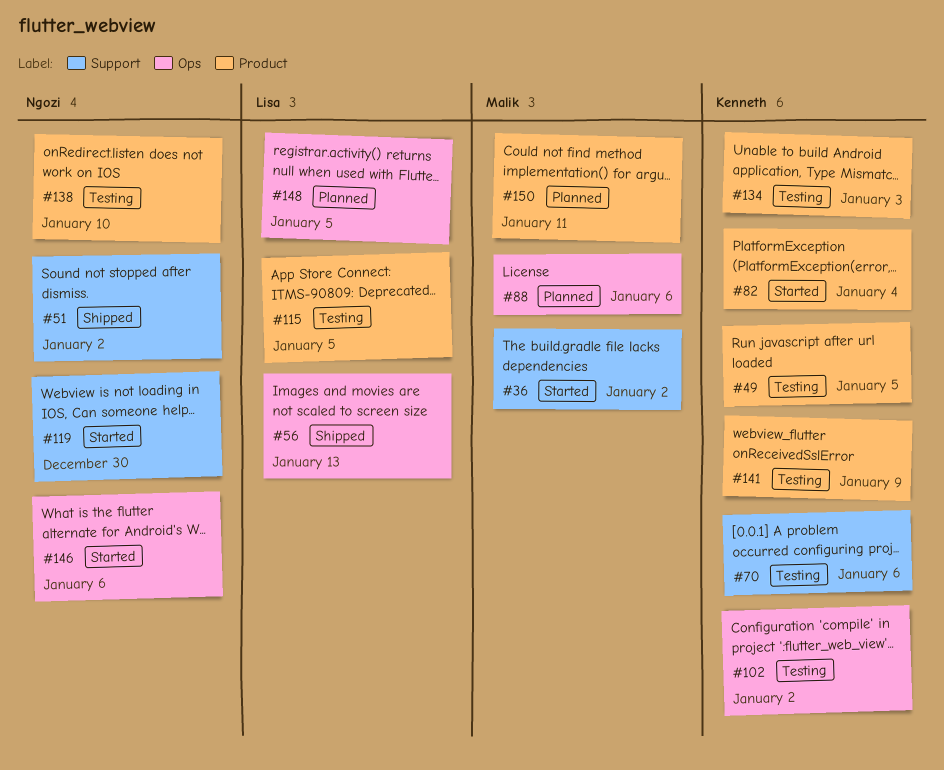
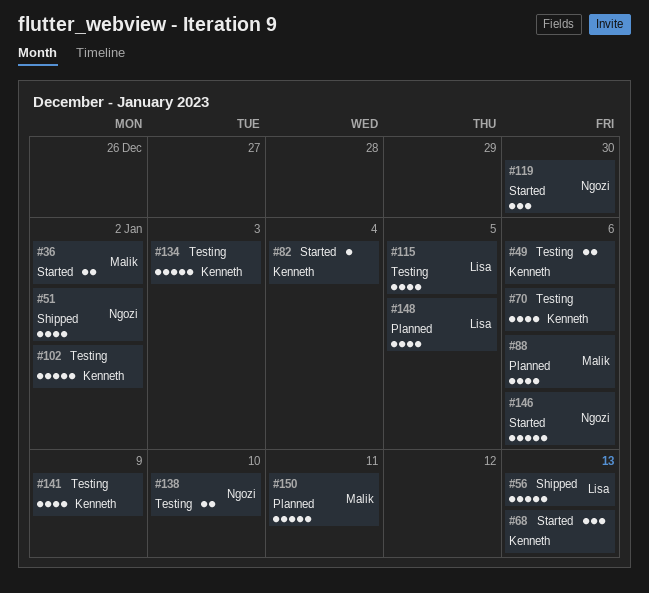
#49, due: Jan 5 -> Jan 6
#68: none -> present

